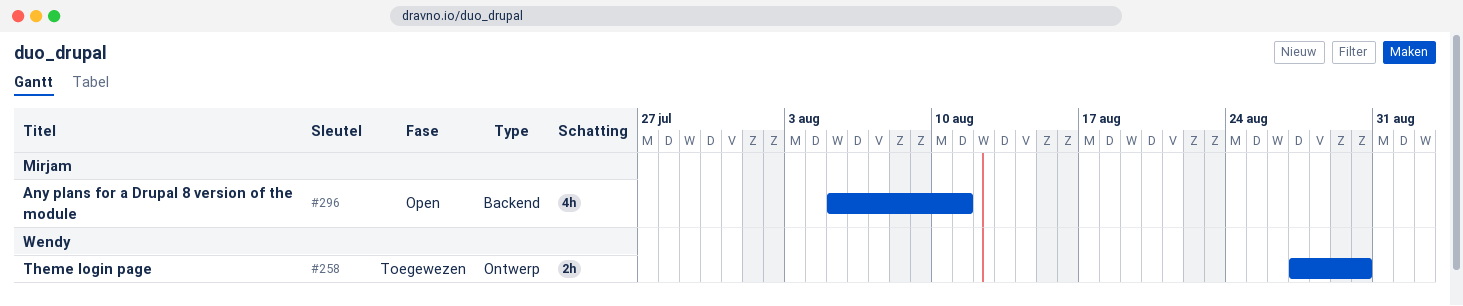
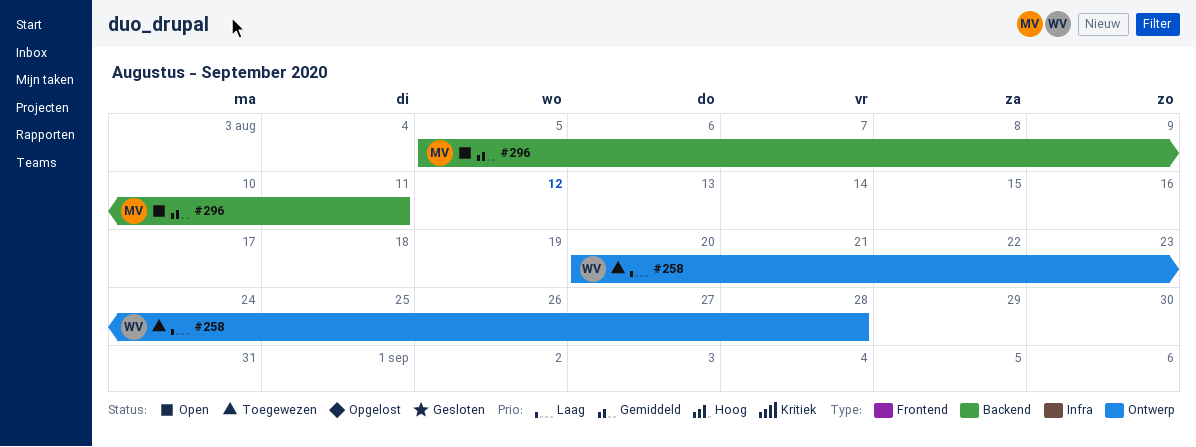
#258, start: Aug 27 -> Aug 20
#258, due: Aug 30 -> Aug 28

